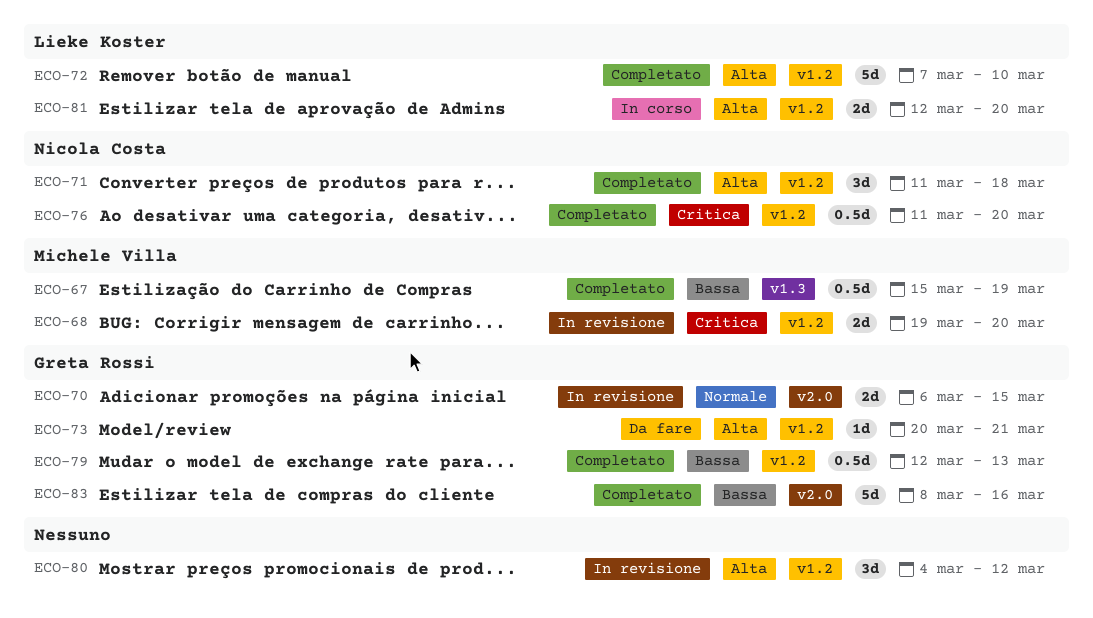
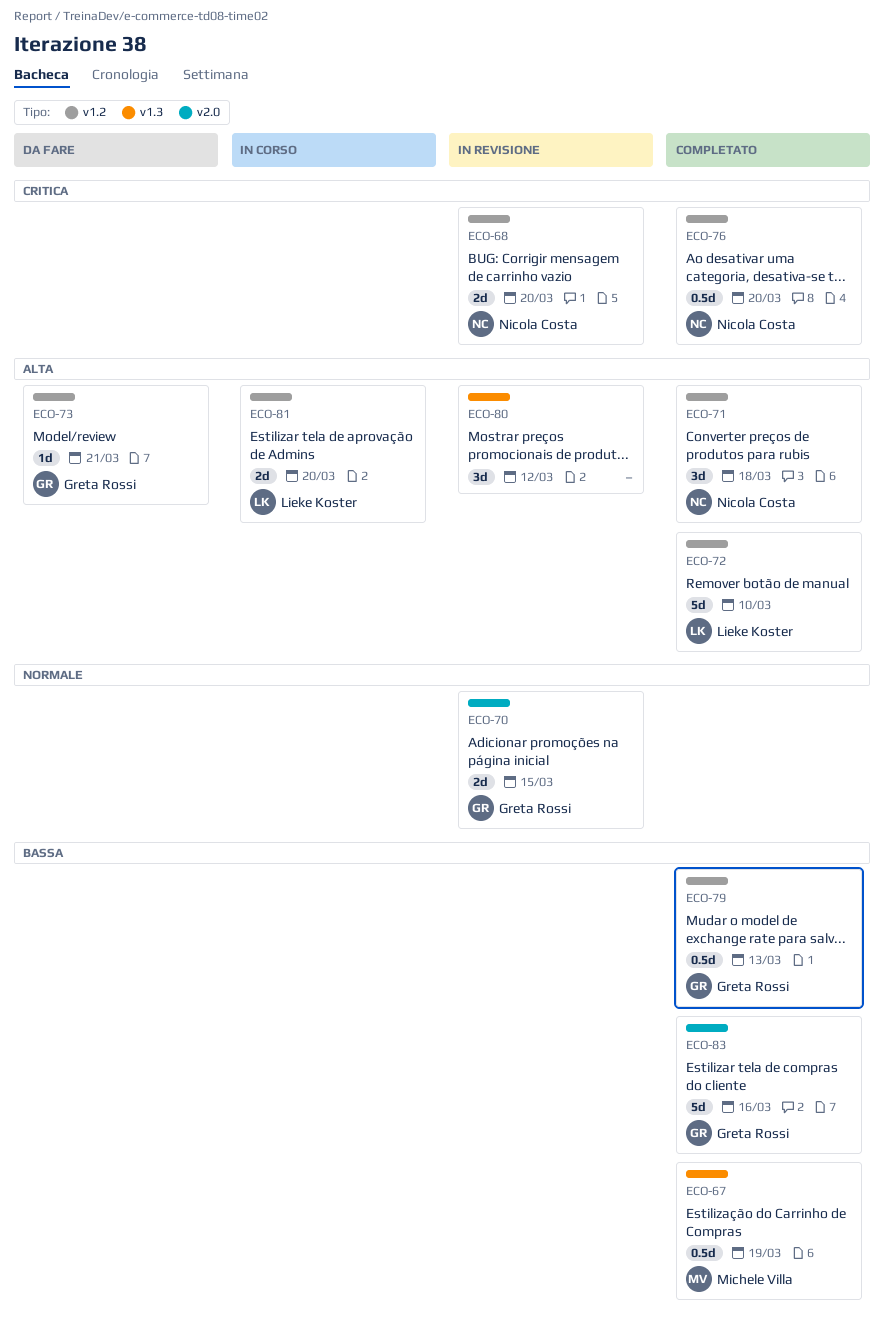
ECO-68, owner: Michele Villa -> Nicola Costa
ECO-80, label: v1.2 -> v1.3

